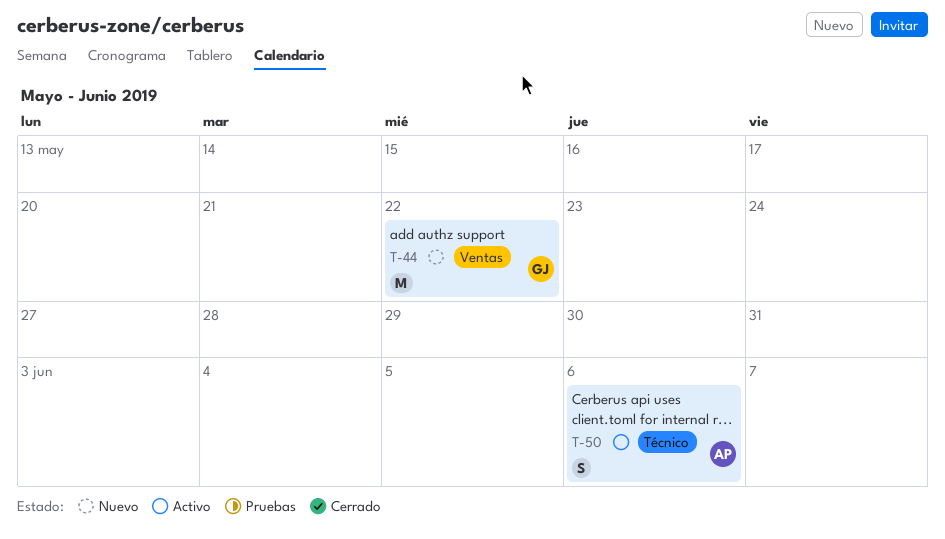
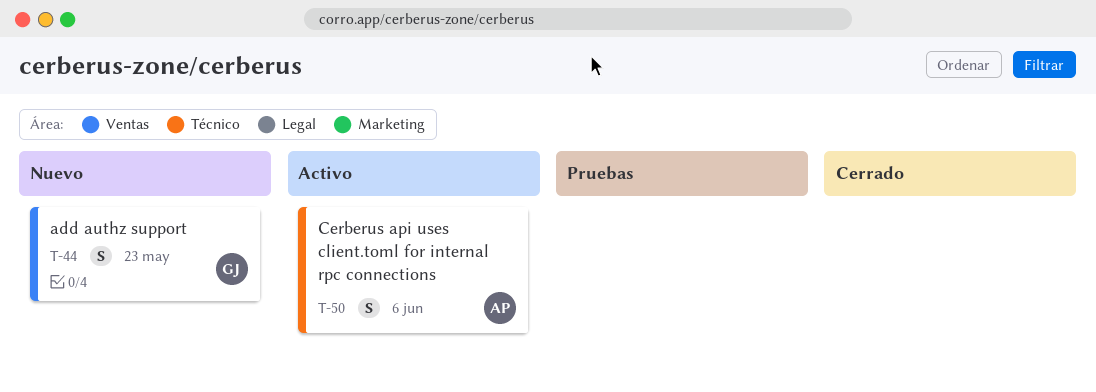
T-44, estimate: M -> S
T-44, due: May 22 -> May 23

